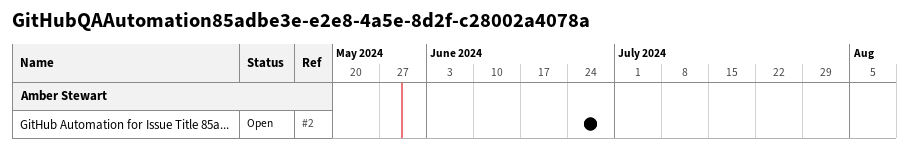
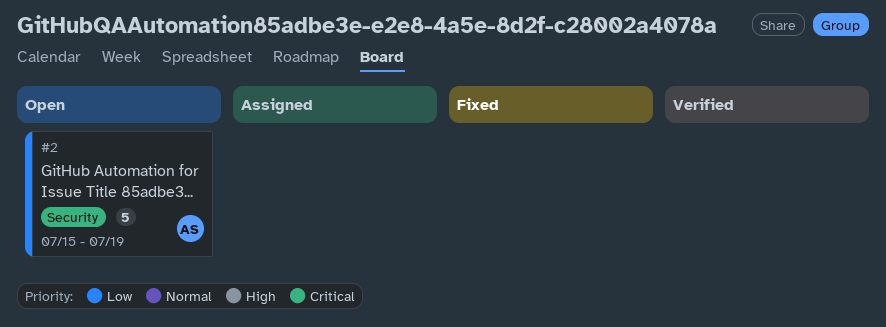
#2, start: Jun 24 -> Jul 15
#2, due: Jun 28 -> Jul 19

